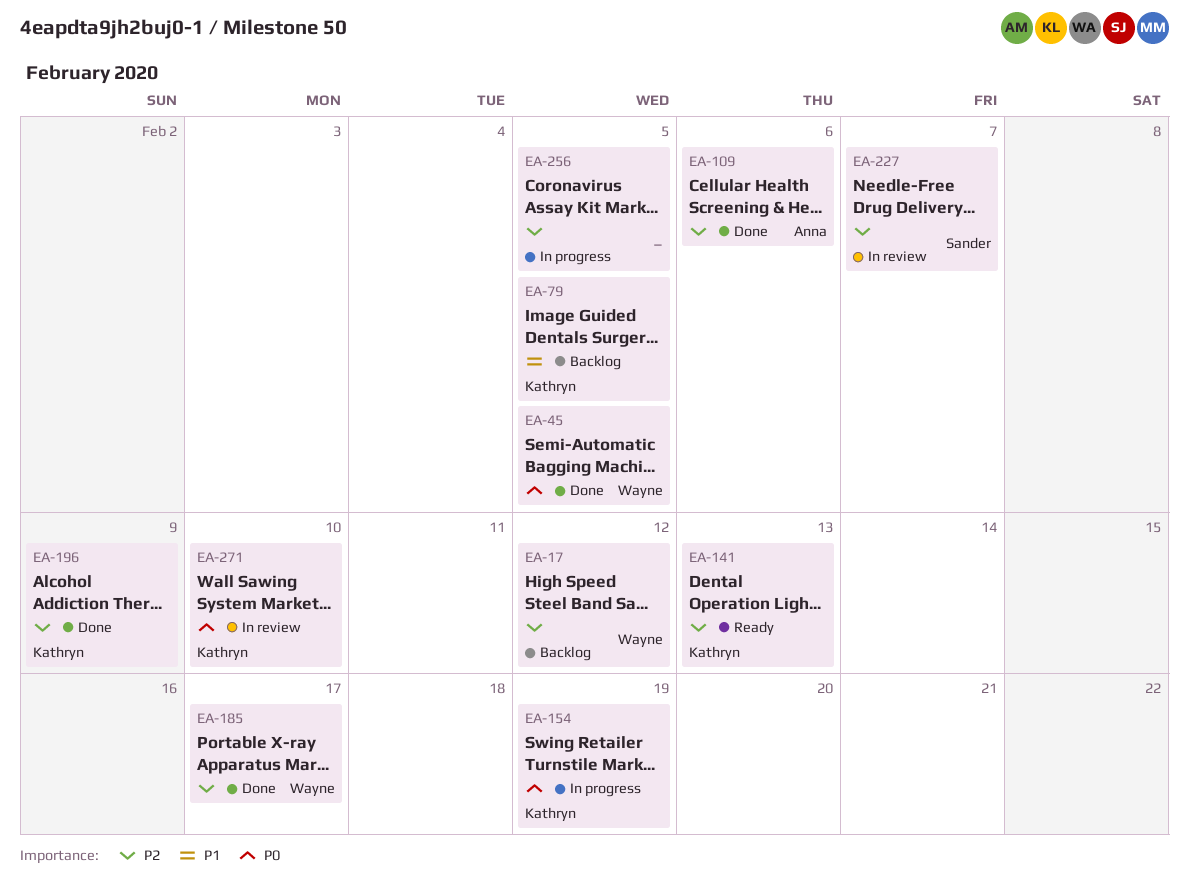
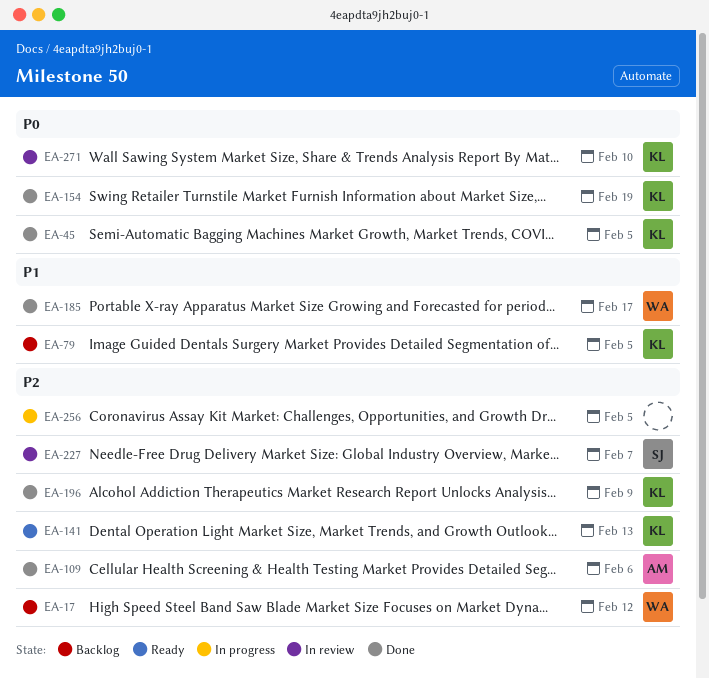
EA-45, owner: Wayne -> Kathryn
EA-154, status: In progress -> Done
EA-185, priority: P2 -> P1

